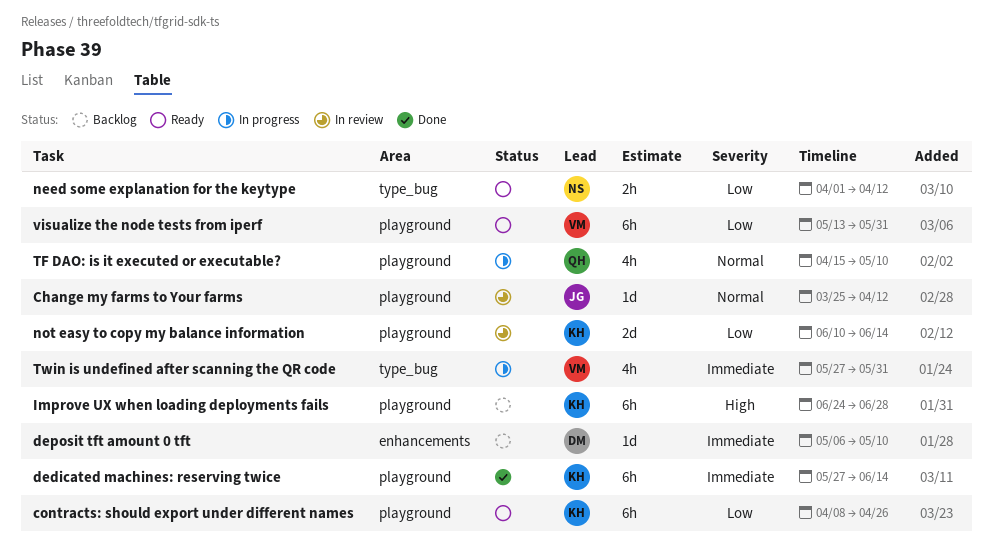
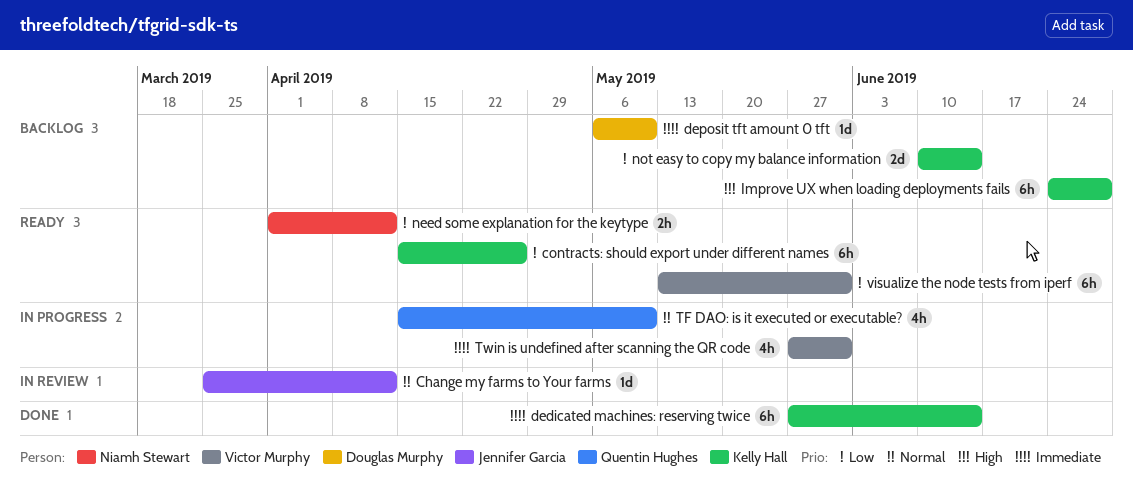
contracts: should export under different names, start: Apr 8 -> Apr 15
not easy to copy my balance information, status: In review -> Backlog

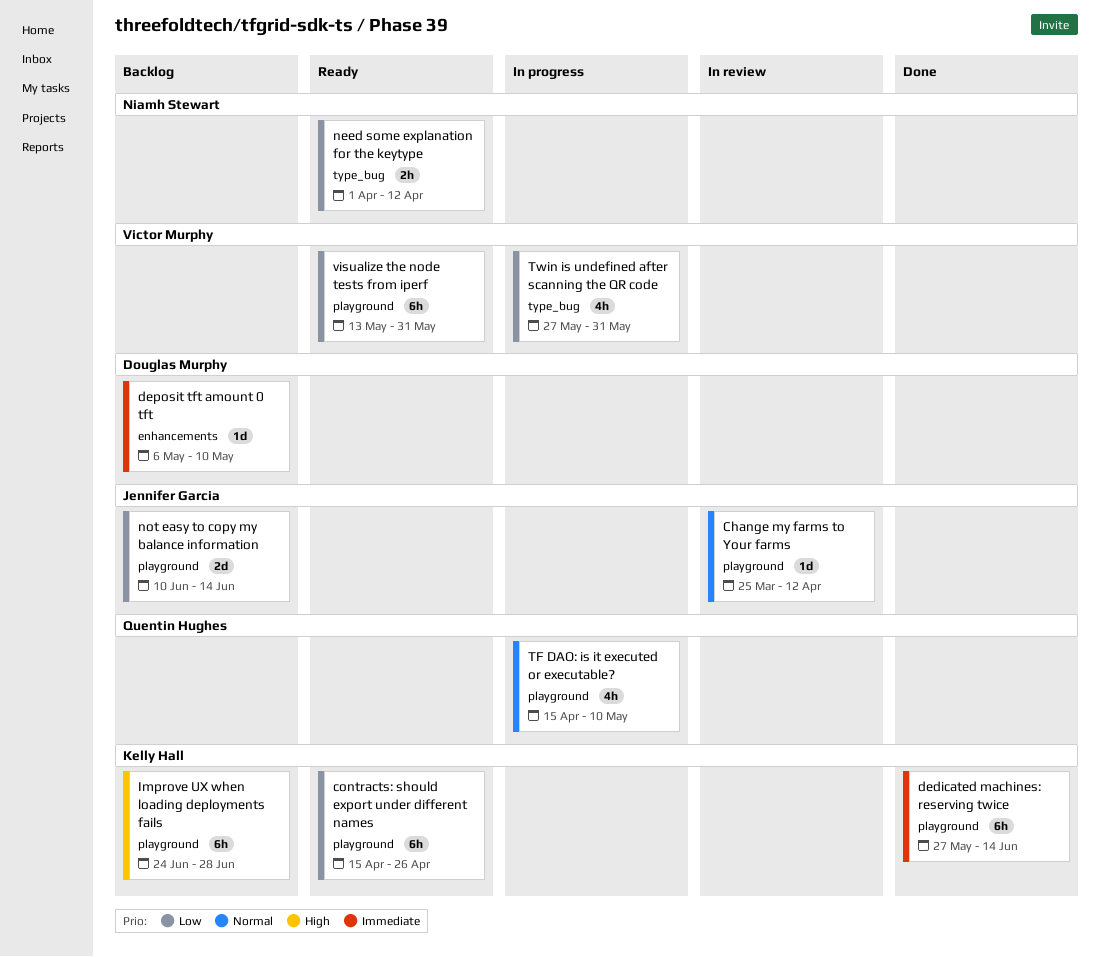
not easy to copy my balance information, owner: Kelly Hall -> Jennifer Garcia
Twin is undefined after scanning the QR code, priority: Immediate -> Low

